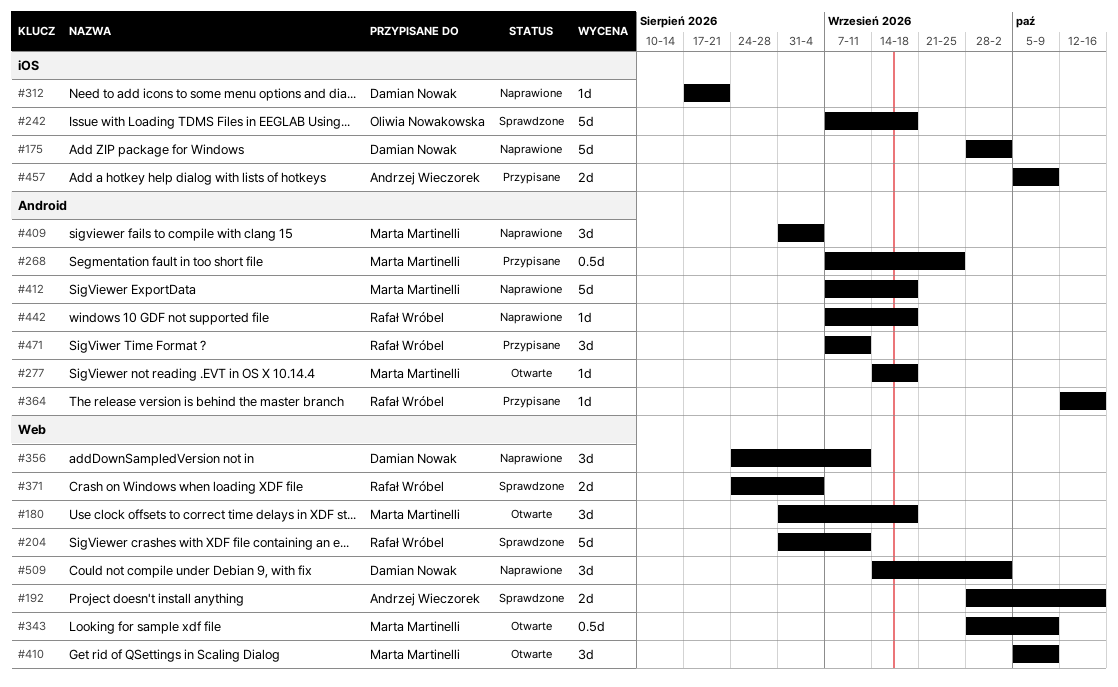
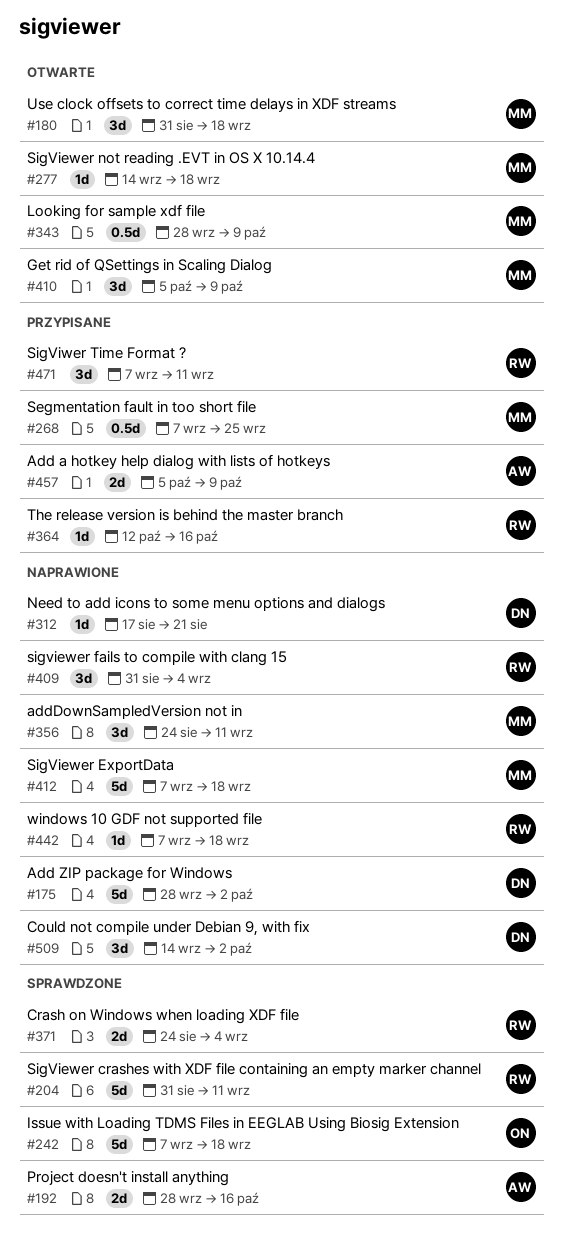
#356, owner: Damian Nowak -> Marta Martinelli
#409, owner: Marta Martinelli -> Rafał Wróbel

